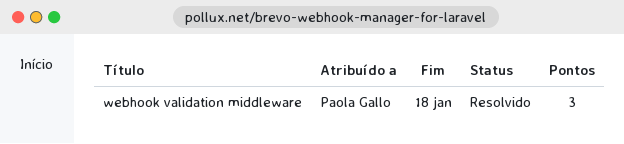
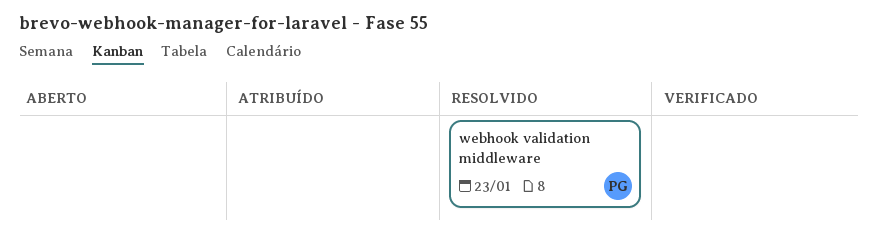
webhook validation middleware, due: Jan 18 -> Jan 23

